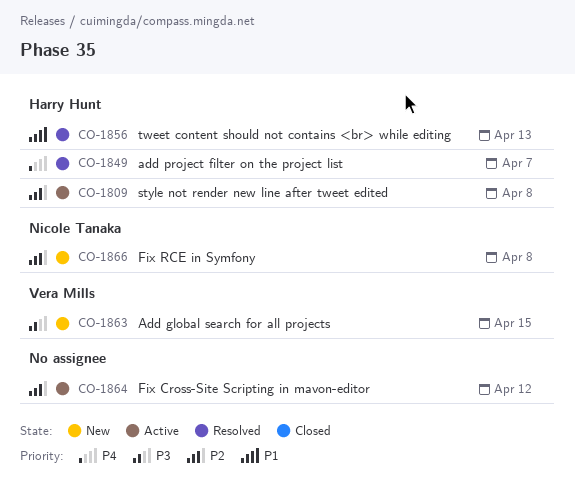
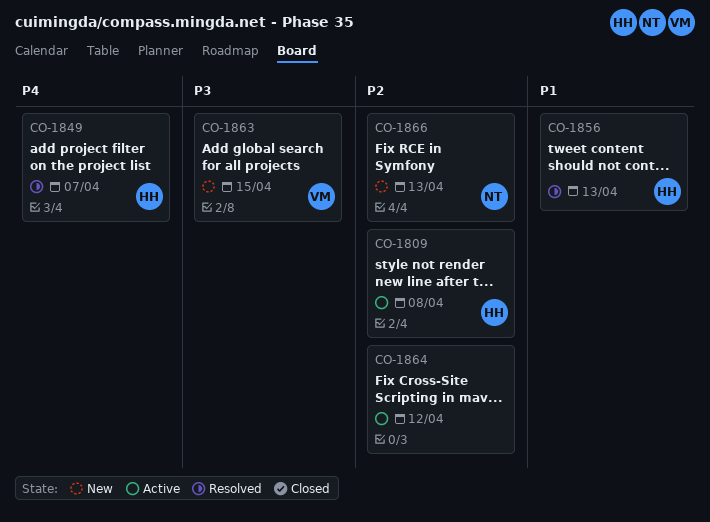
CO-1866, due: Apr 8 -> Apr 13

